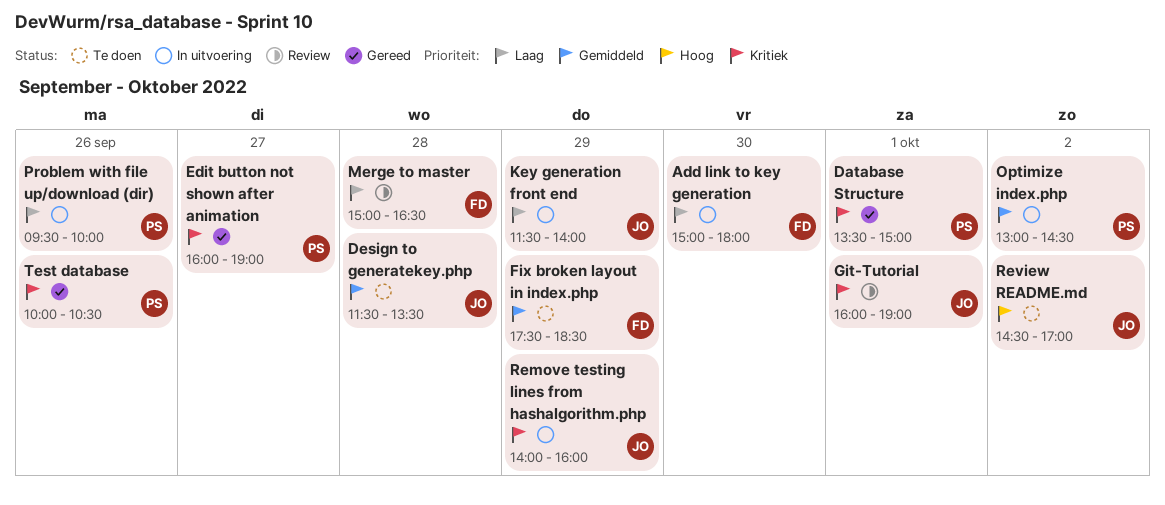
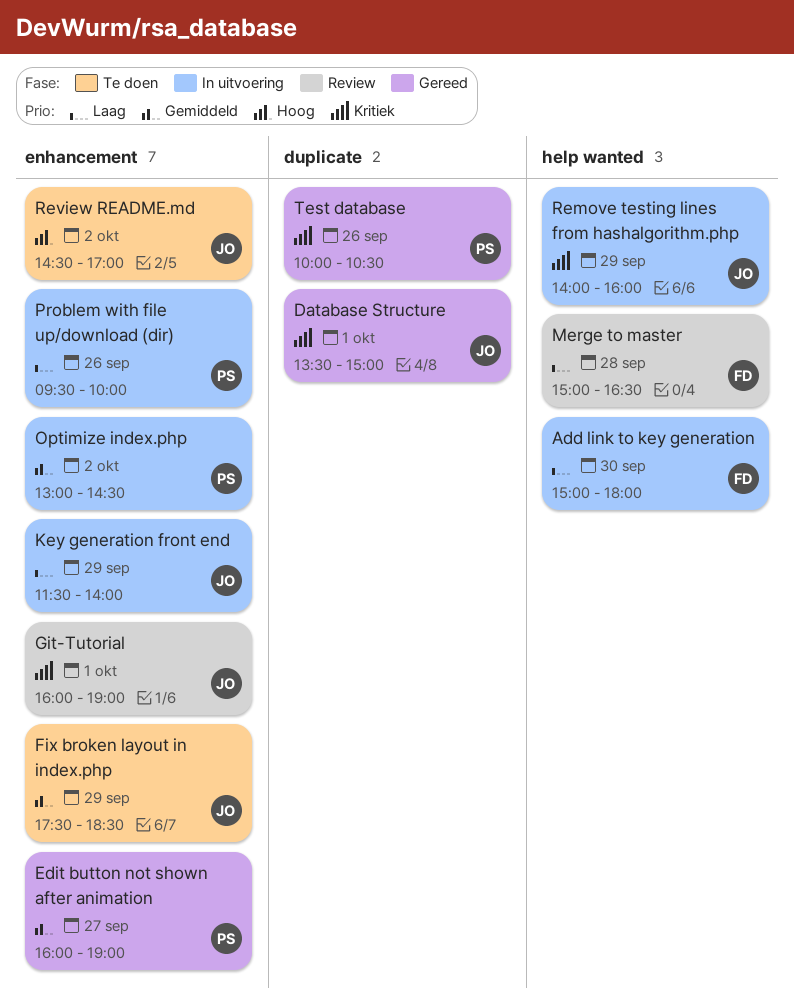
Database Structure, owner: PS -> JO
Design to generatekey.php: present -> none
Edit button not shown after animation, priority: Kritiek -> Gemiddeld
Fix broken layout in index.php, owner: FD -> JO

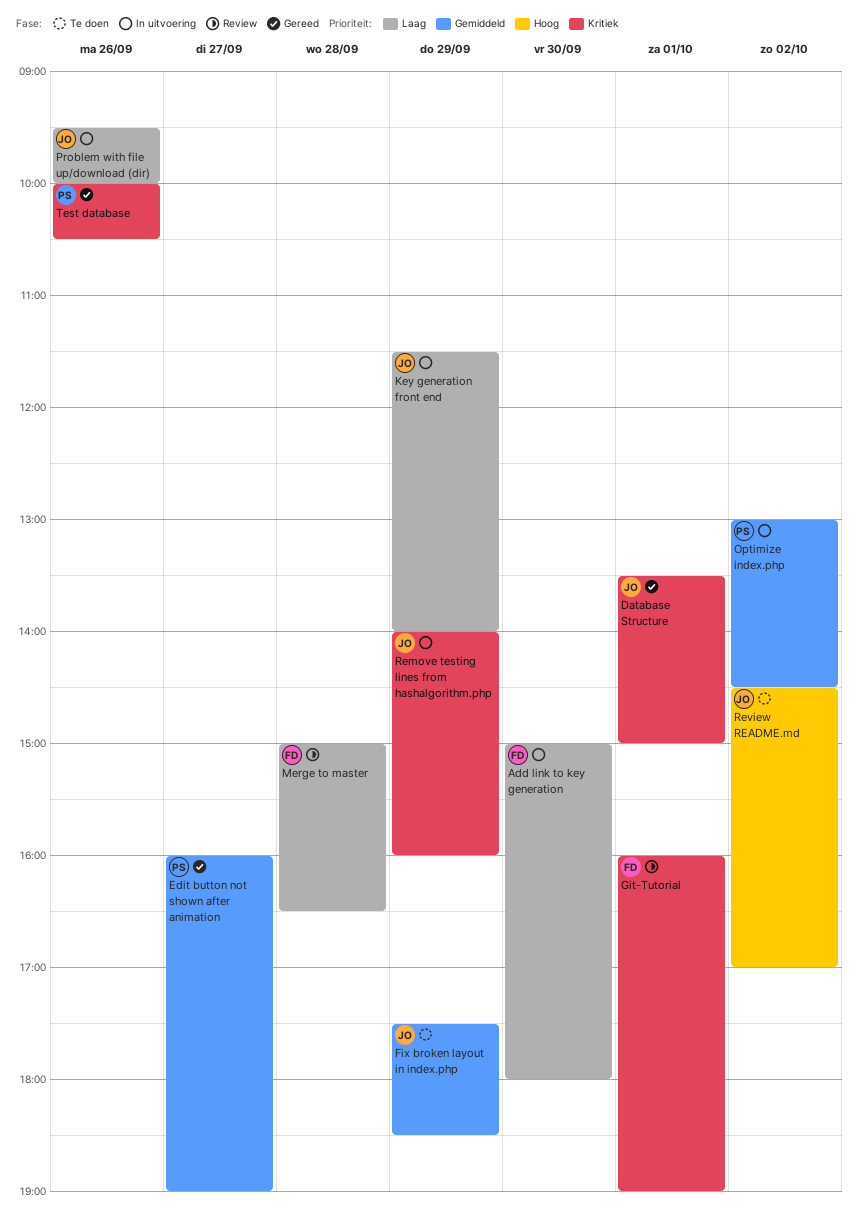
Git-Tutorial, owner: JO -> FD
Problem with file up/download (dir), owner: PS -> JO

